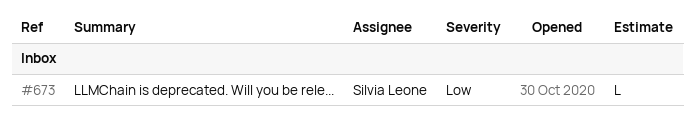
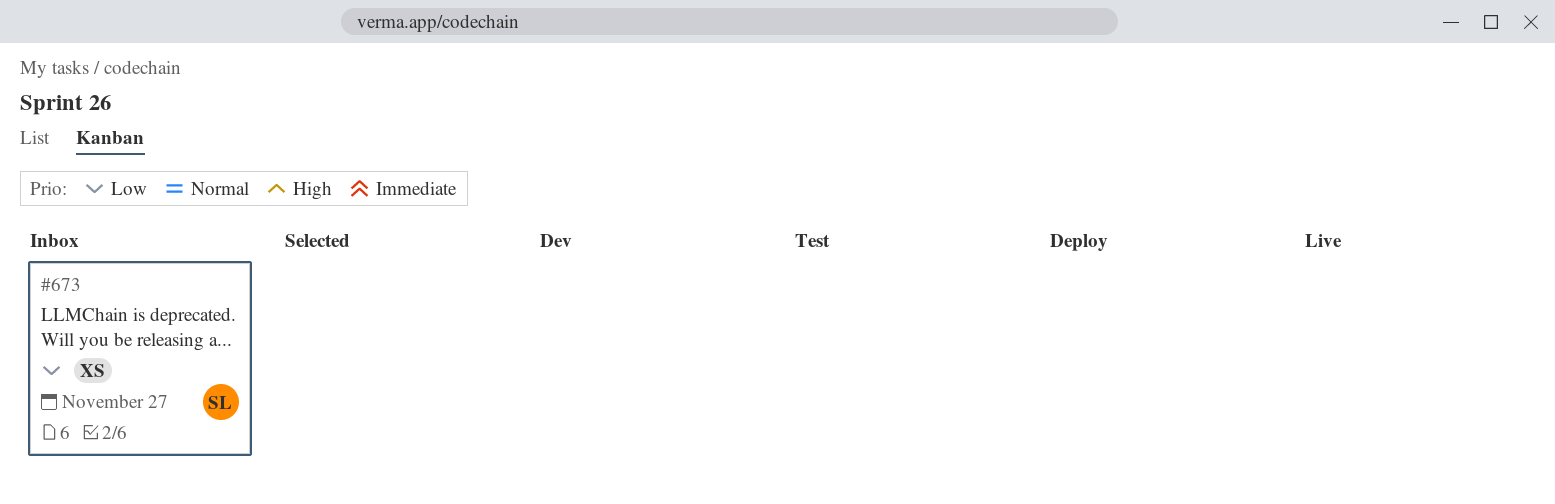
#673, estimate: L -> XS

